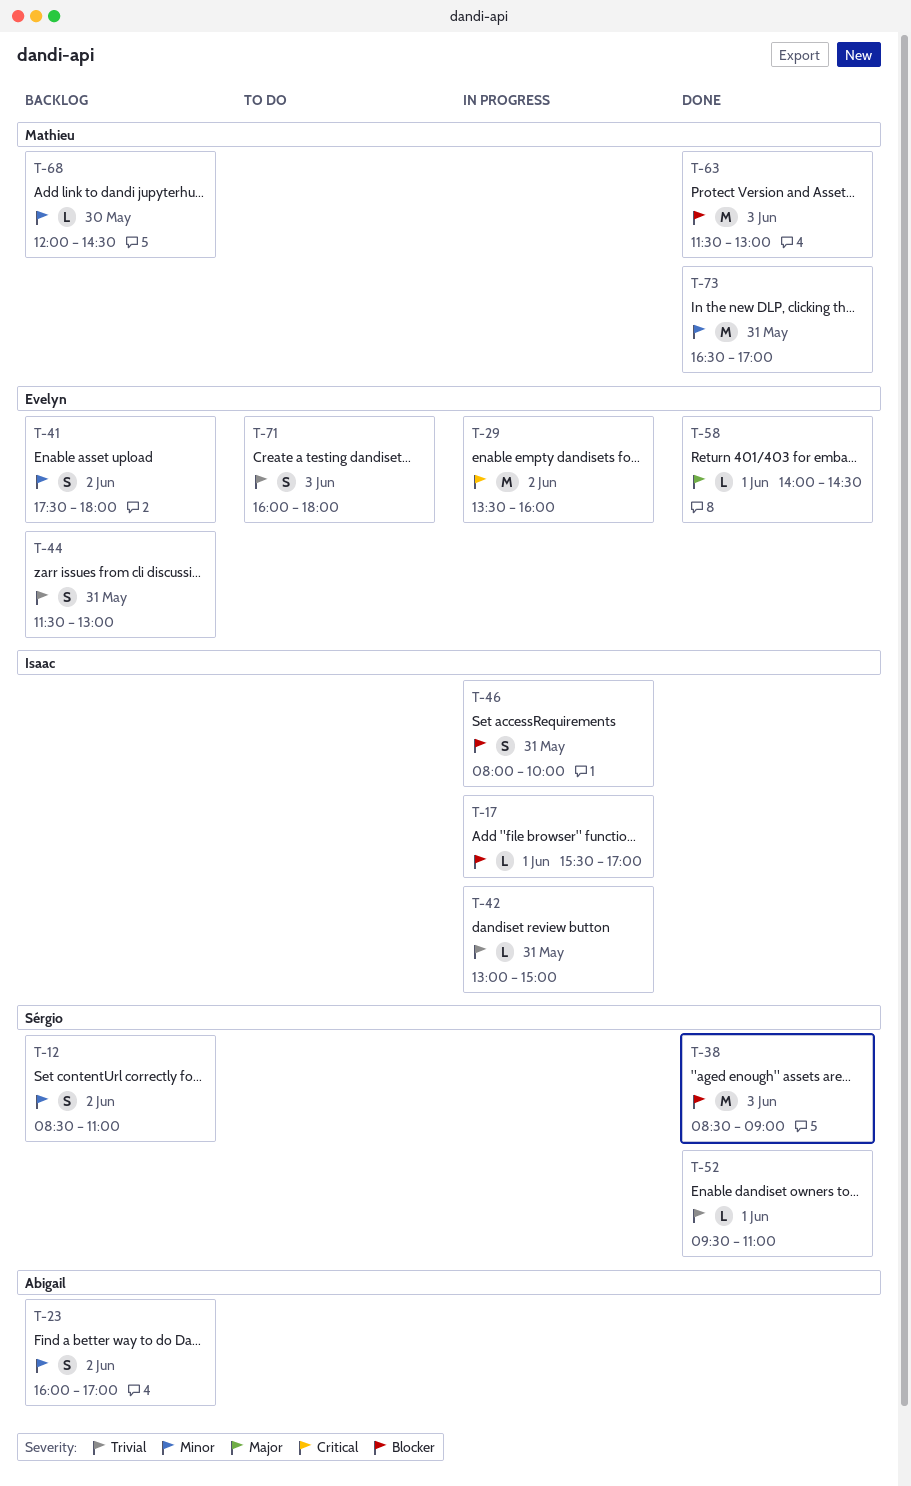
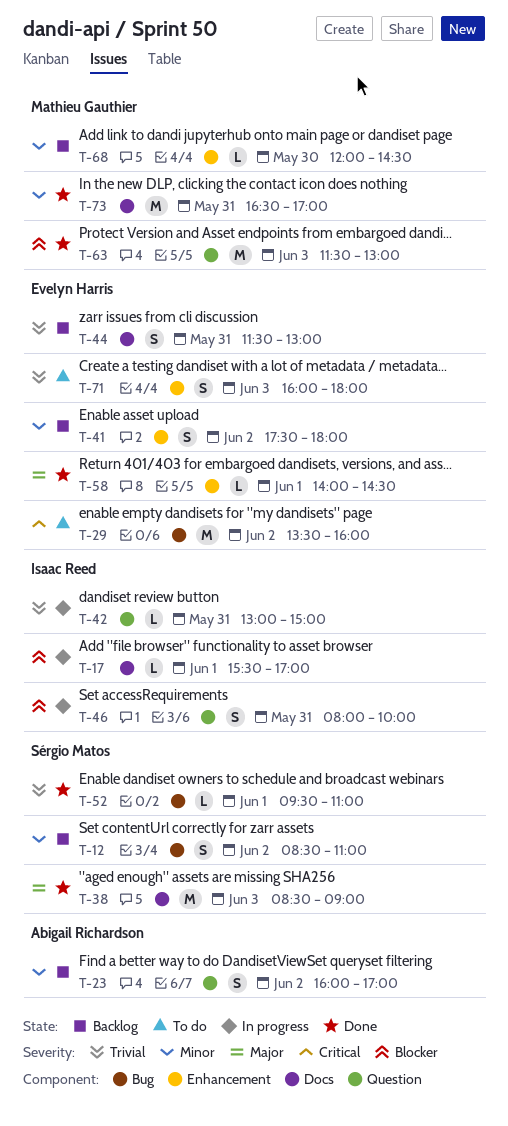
T-29, status: In progress -> To do
T-38, priority: Blocker -> Major

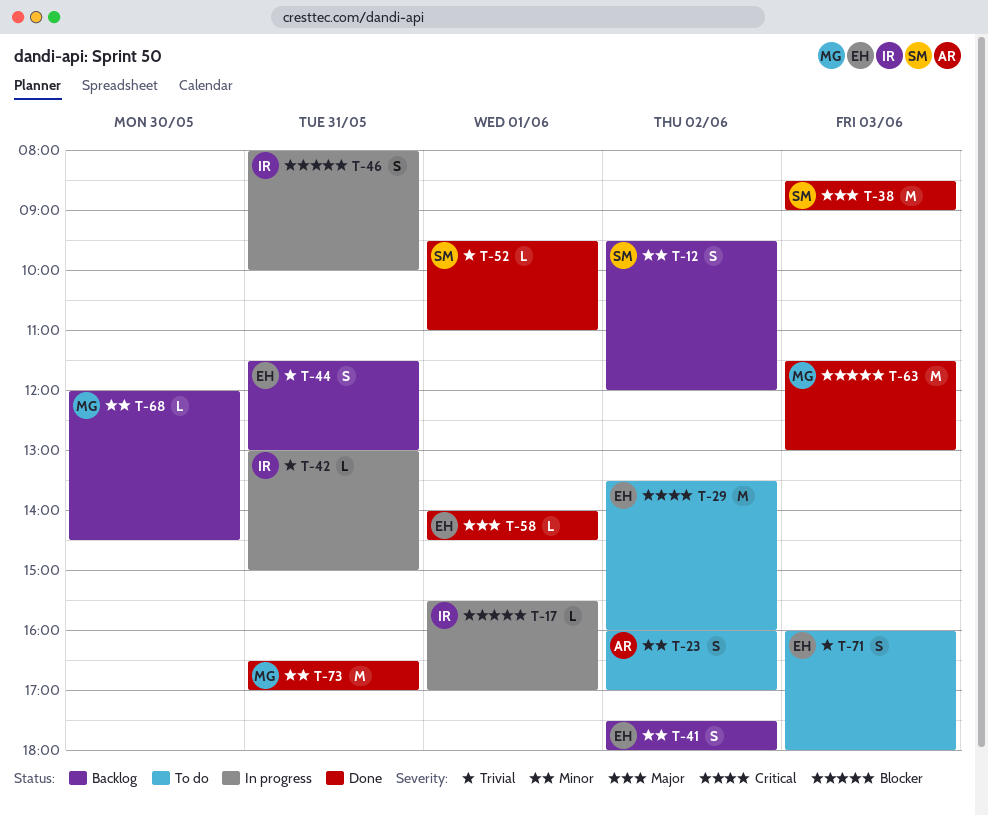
T-12, begins: 08:30 -> 09:30
T-12, ends: 11:00 -> 12:00
T-23, status: Backlog -> To do

